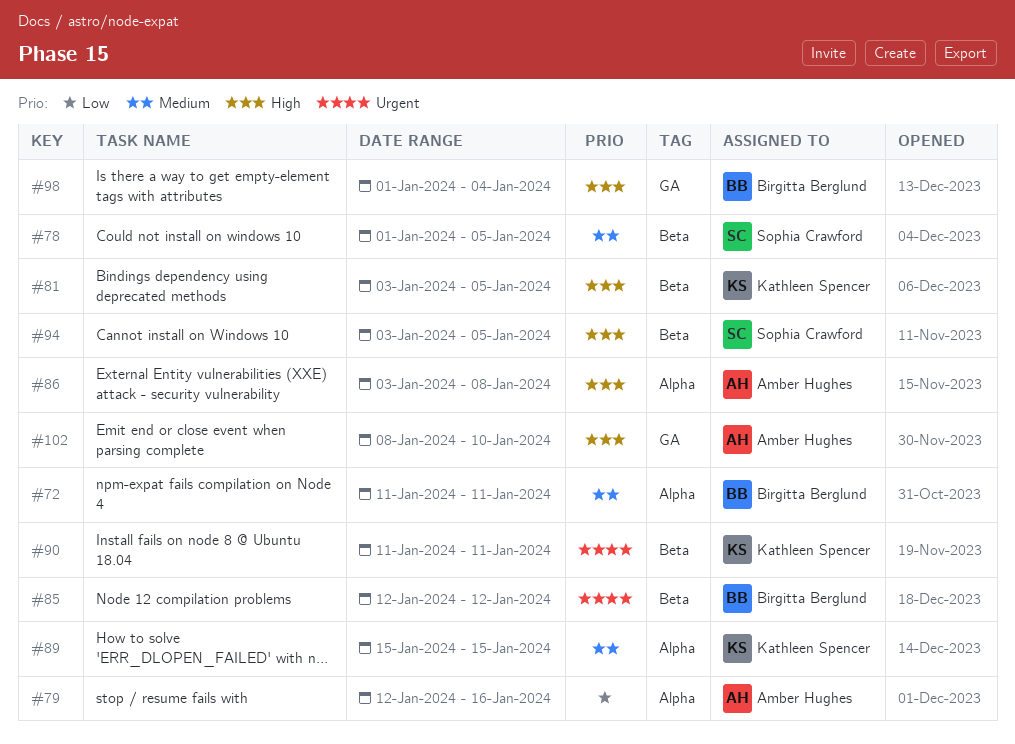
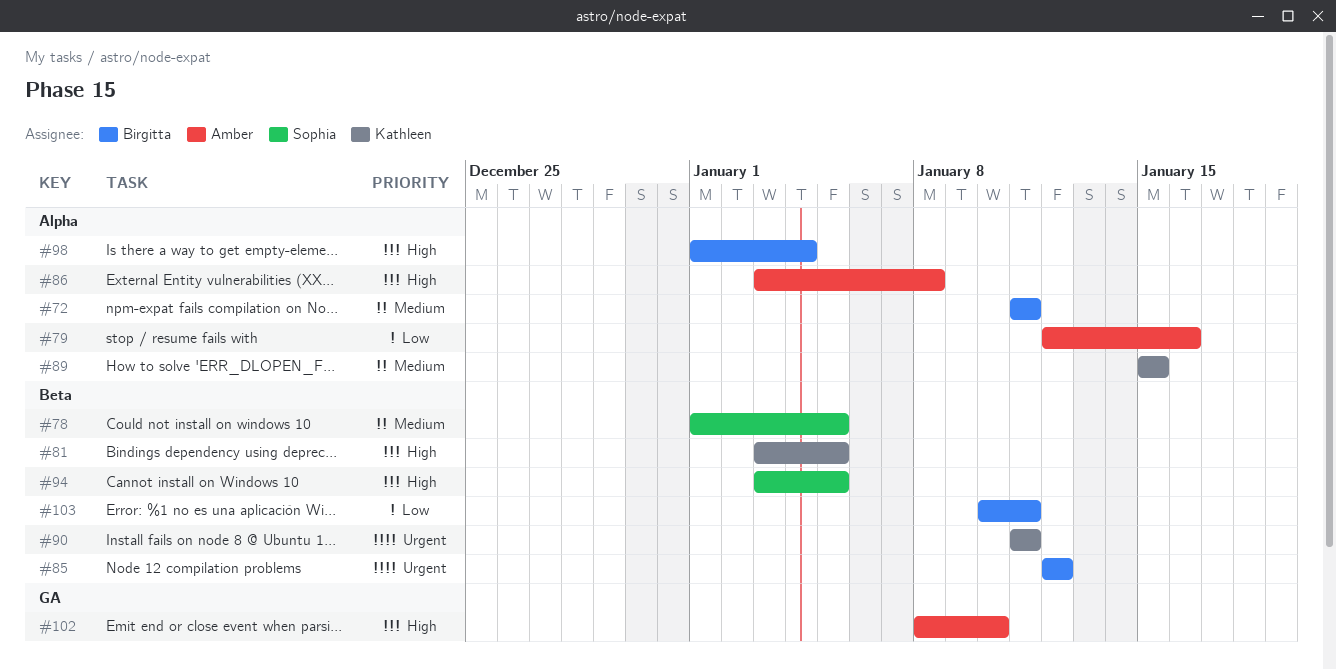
#98, label: GA -> Alpha
#103: none -> present

